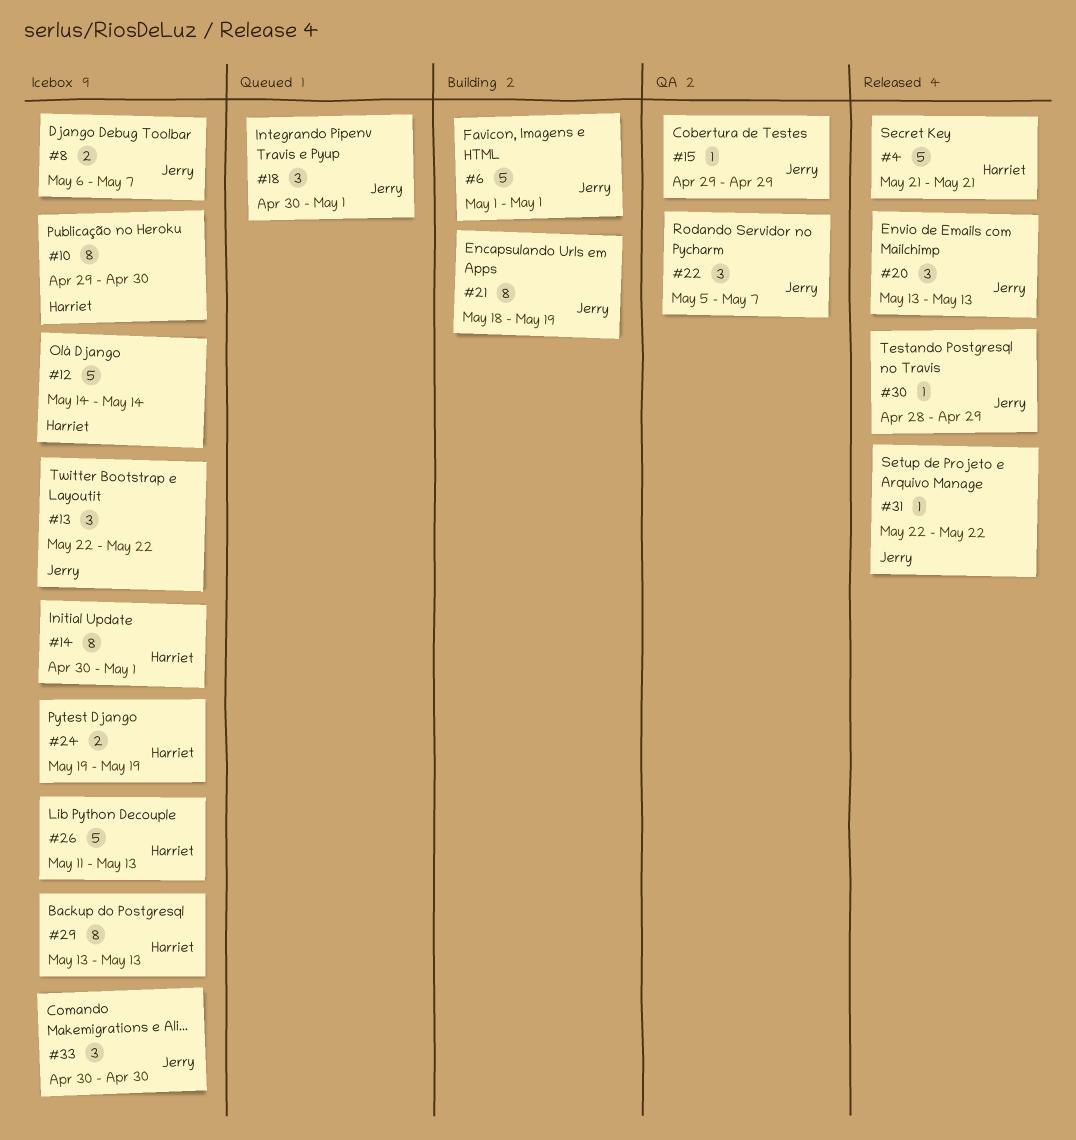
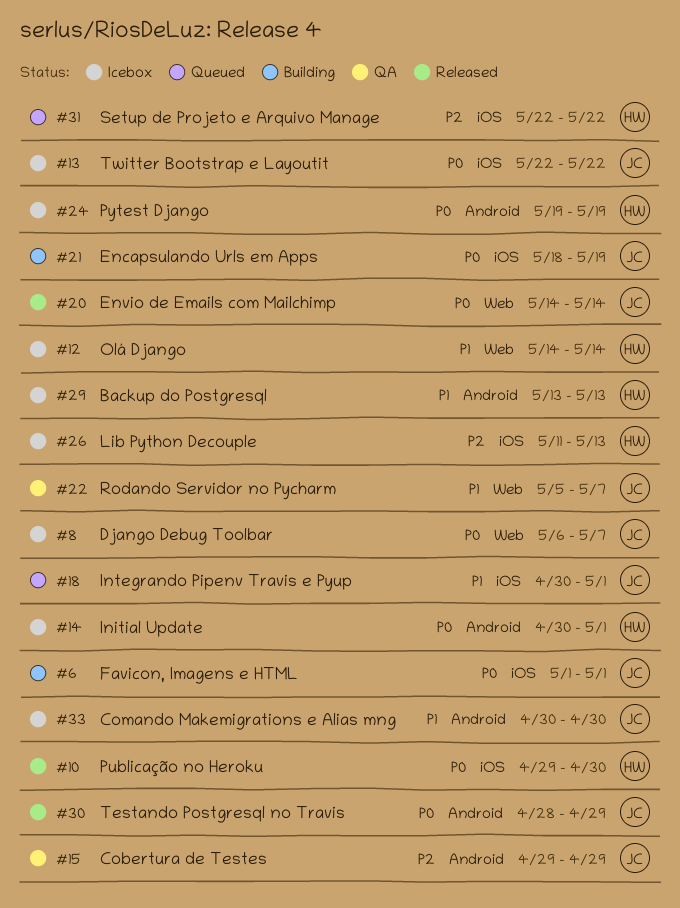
#4: present -> none
#10, status: Icebox -> Released
#20, start: May 13 -> May 14
#20, due: May 13 -> May 14
#31, status: Released -> Queued
#31, owner: Jerry -> Harriet

